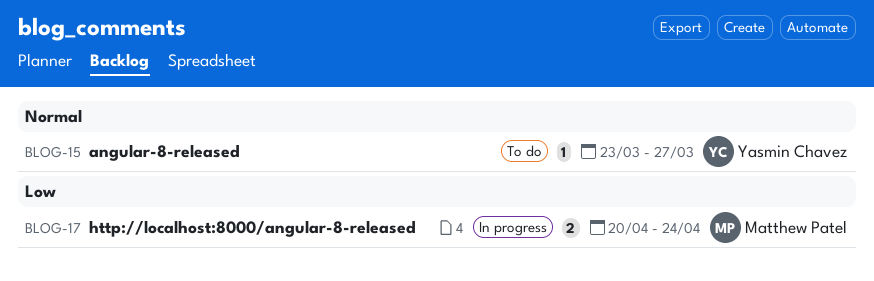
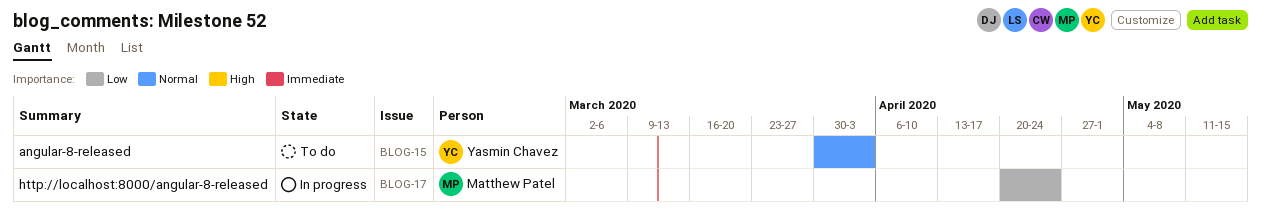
BLOG-15, start: Mar 23 -> Mar 30
BLOG-15, due: Mar 27 -> Apr 3

